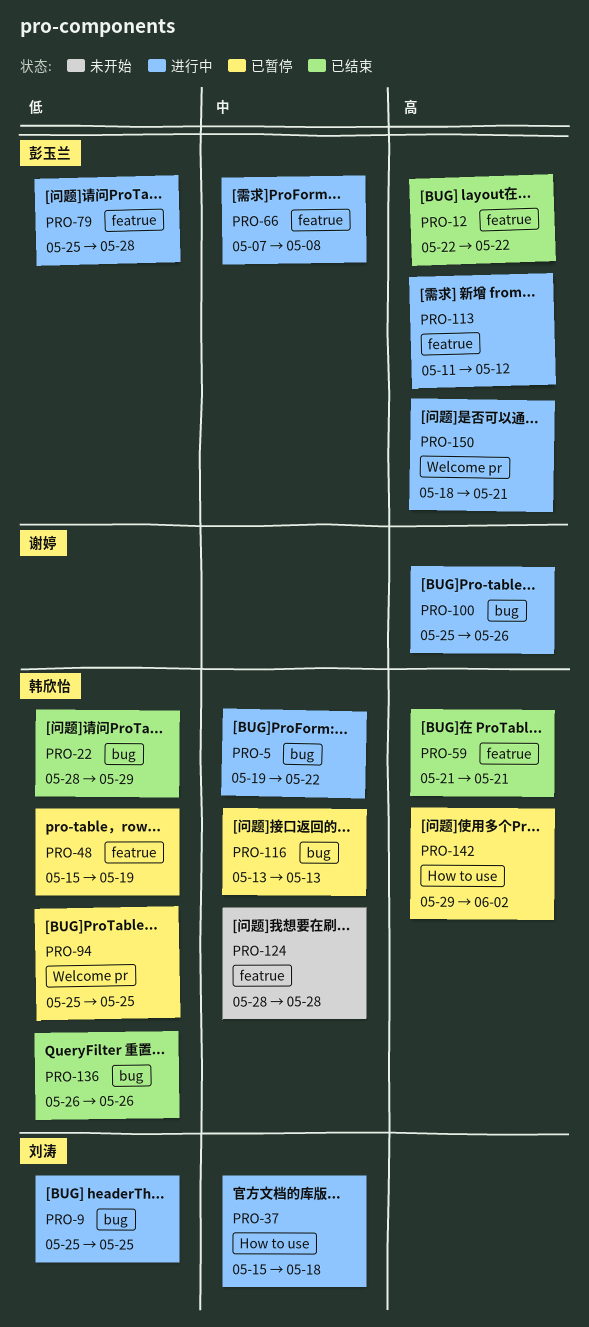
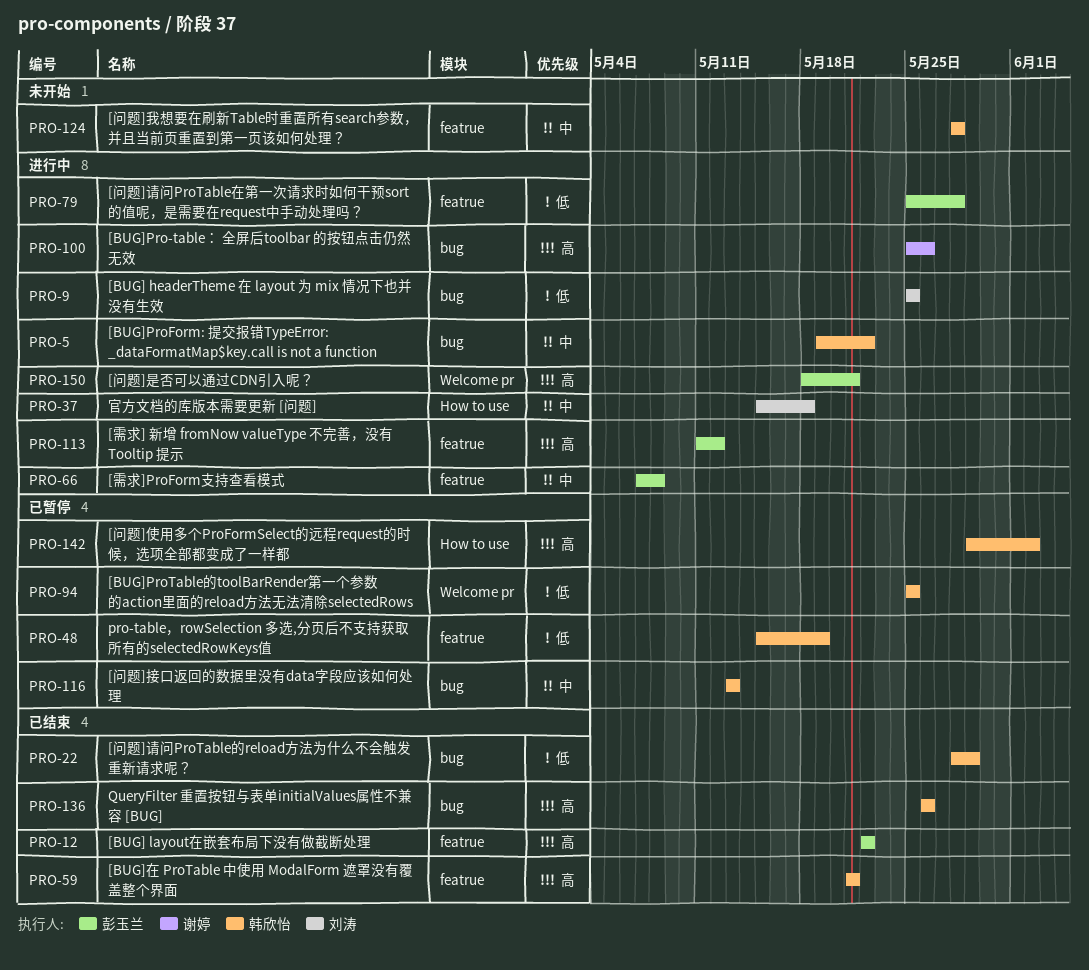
PRO-136, priority: 低 -> 高

